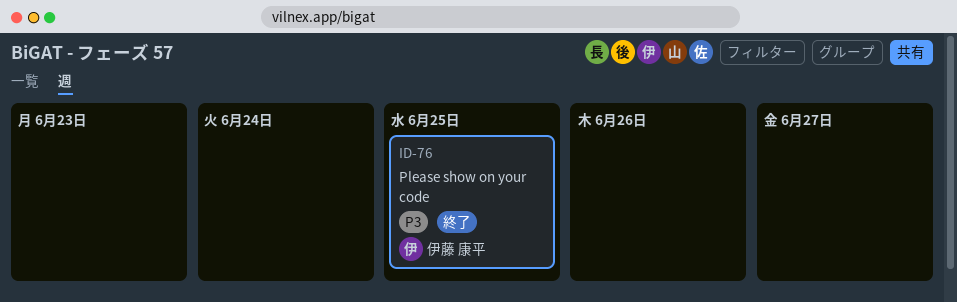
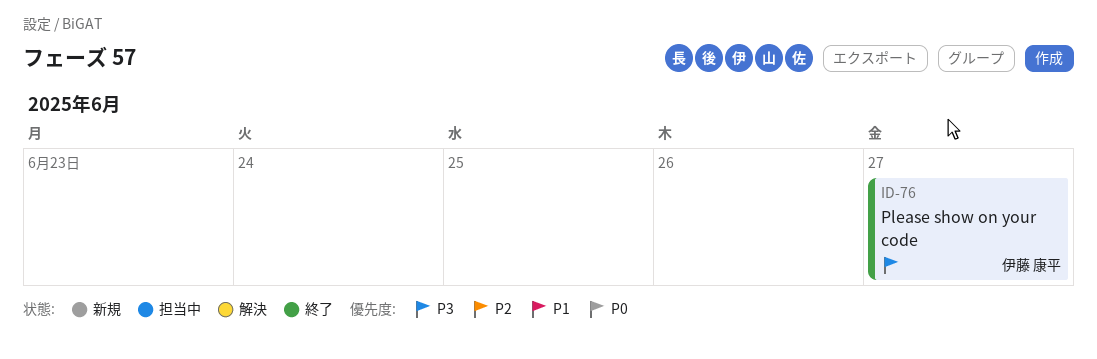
ID-76, due: Jun 25 -> Jun 27

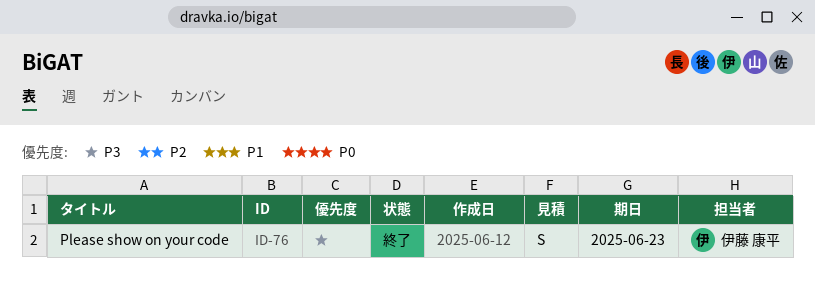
ID-76, due: Jun 27 -> Jun 23

